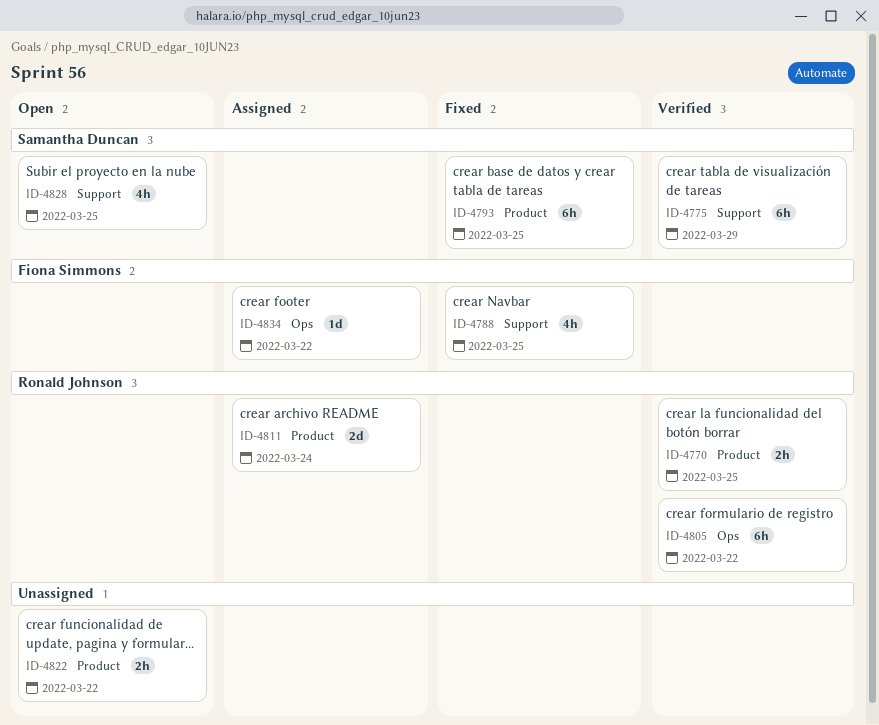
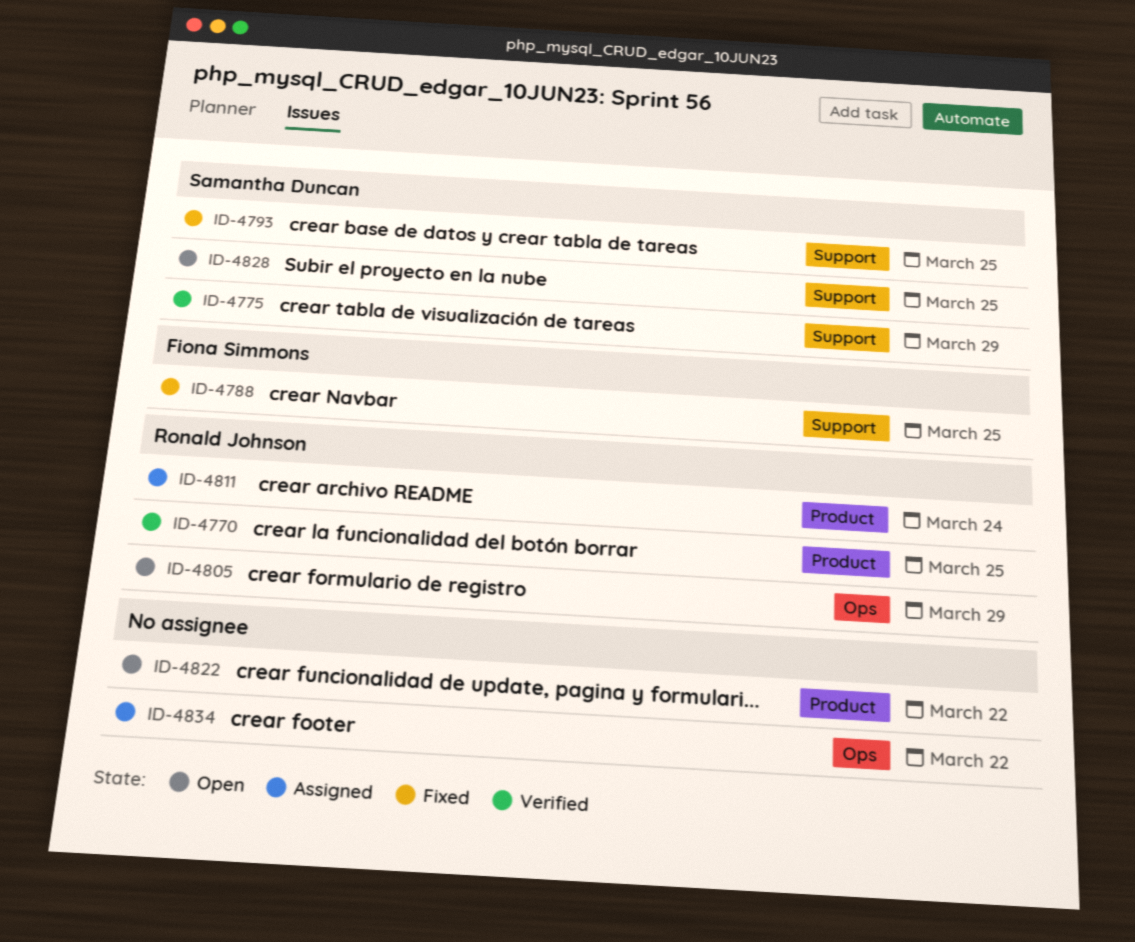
ID-4793, label: Product -> Support
ID-4805, status: Verified -> Open
ID-4805, due: Mar 22 -> Mar 29
ID-4834, owner: Fiona Simmons -> none

